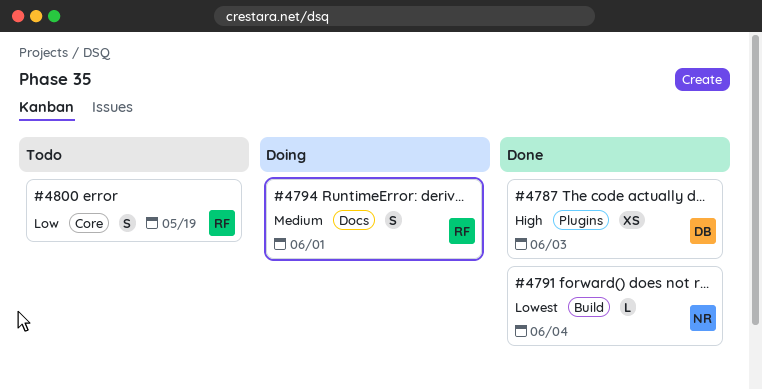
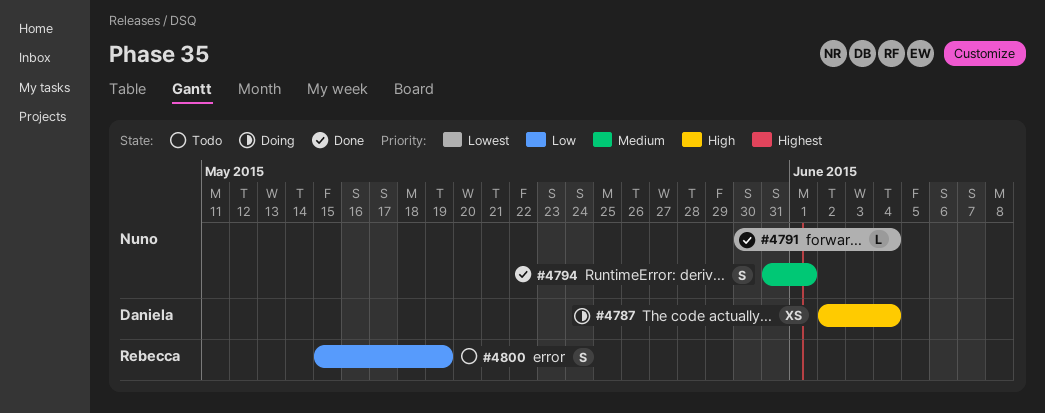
#4787, status: Done -> Doing
#4787, due: Jun 3 -> Jun 4
#4794, status: Doing -> Done
#4794, owner: Rebecca -> Nuno

